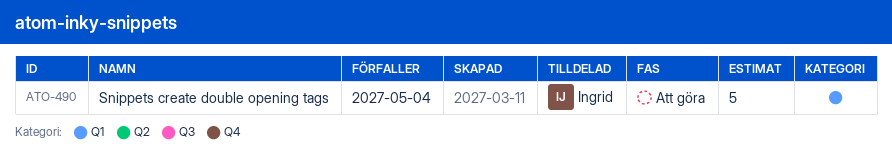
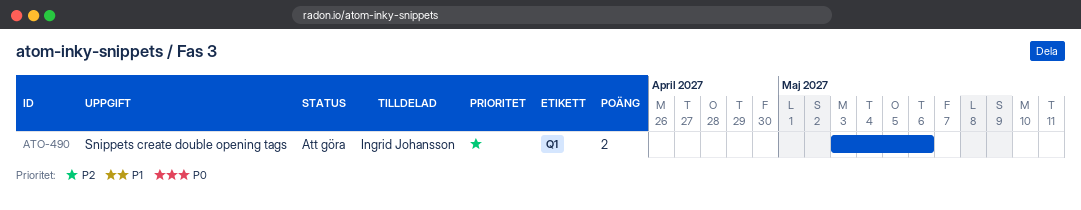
ATO-490, estimate: 5 -> 2
ATO-490, due: May 4 -> May 6

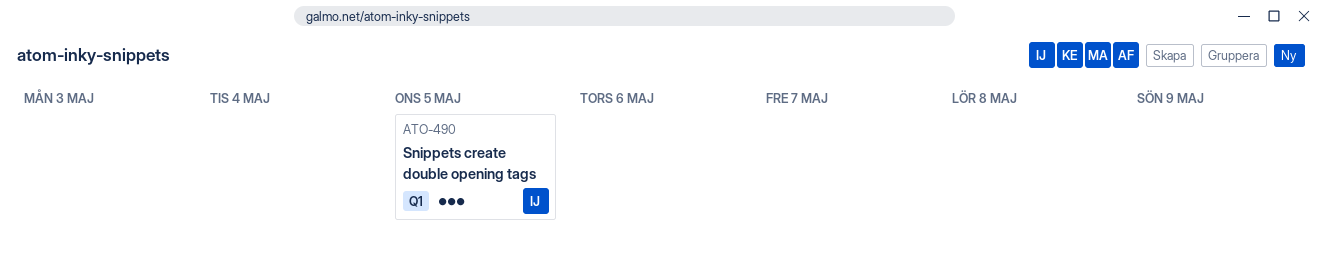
ATO-490, estimate: 2 -> 3
ATO-490, due: May 6 -> May 5

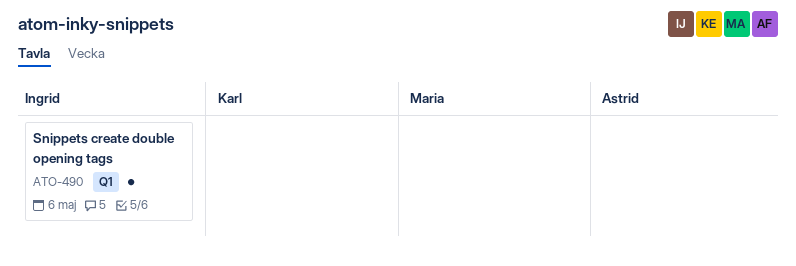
ATO-490, estimate: 3 -> 1
ATO-490, due: May 5 -> May 6

